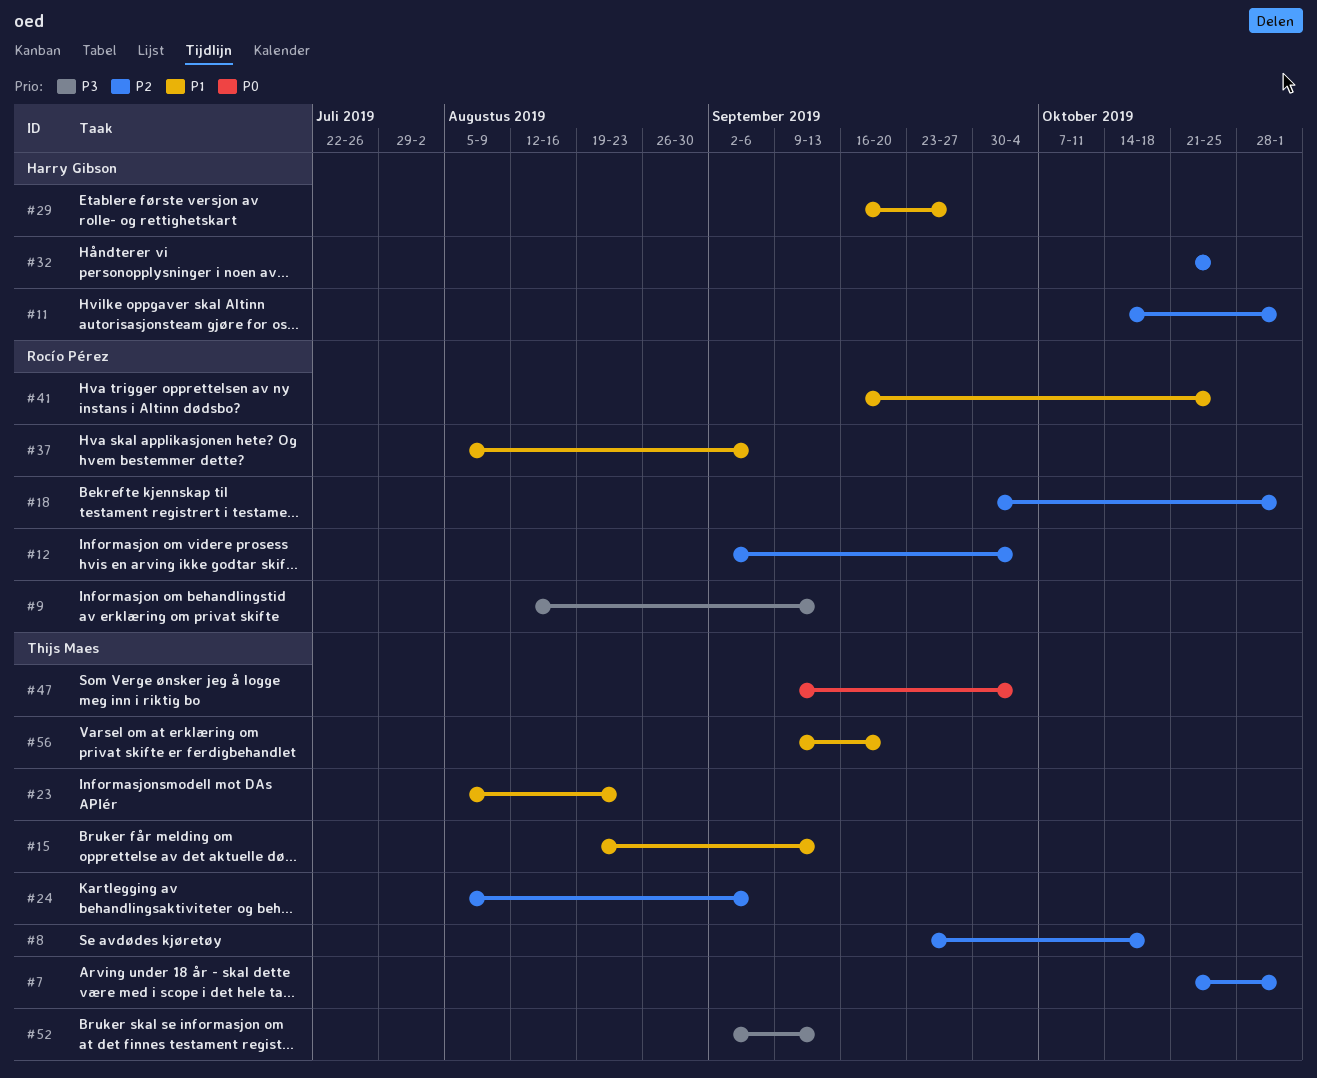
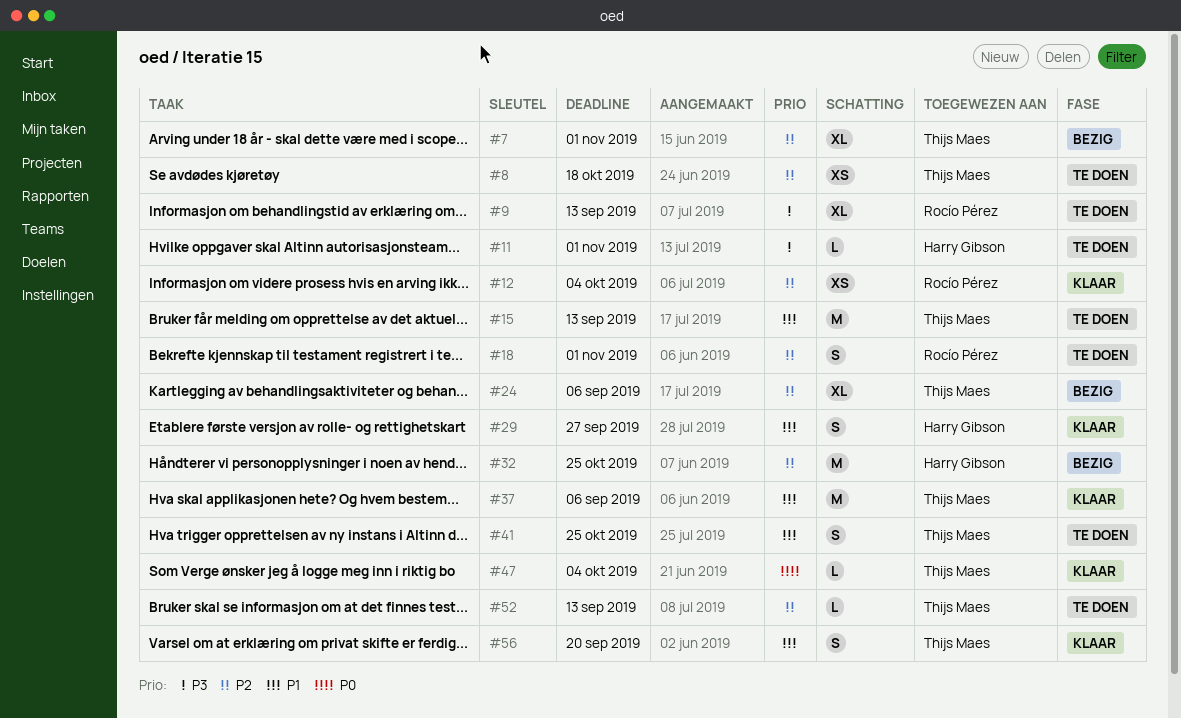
#11, priority: P2 -> P3
#23: present -> none
#37, owner: Rocío Pérez -> Thijs Maes
#41, owner: Rocío Pérez -> Thijs Maes
#52, priority: P3 -> P2

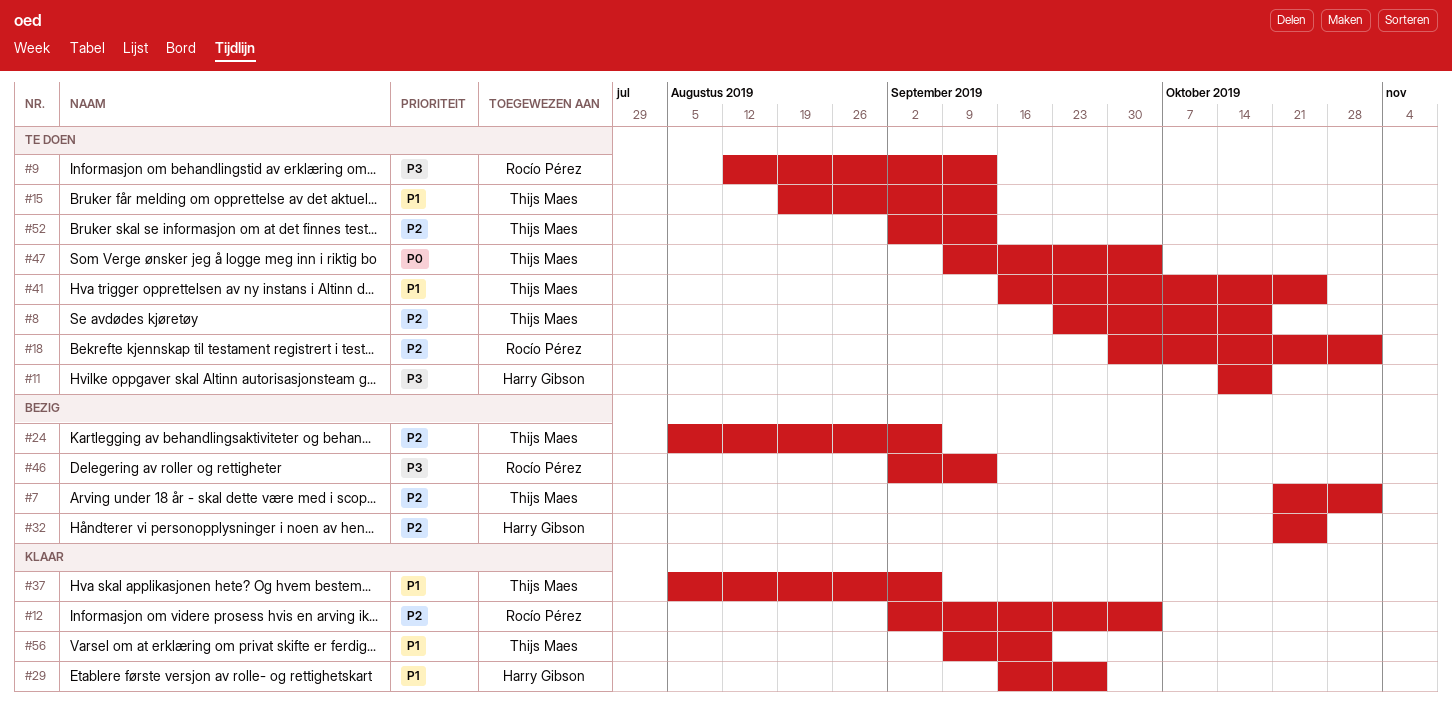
#11, due: Nov 1 -> Oct 18
#46: none -> present
#47, status: Klaar -> Te doen

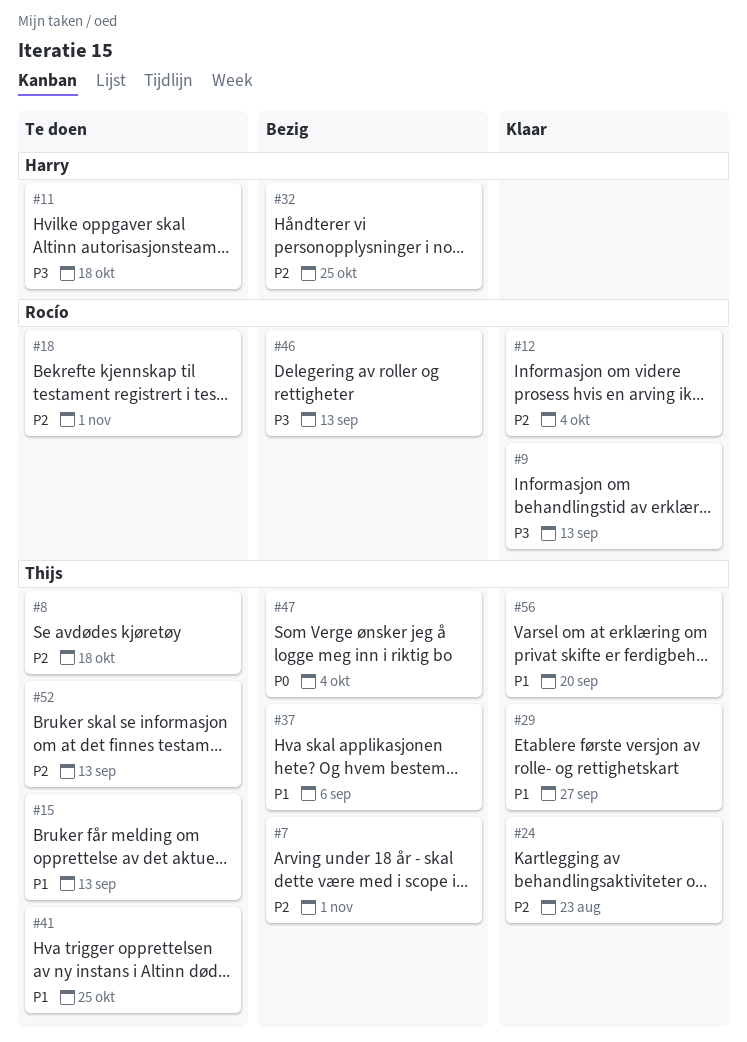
#9, status: Te doen -> Klaar
#24, status: Bezig -> Klaar
#24, due: Sep 6 -> Aug 23
#29, owner: Harry Gibson -> Thijs Maes
#37, status: Klaar -> Bezig
#47, status: Te doen -> Bezig

